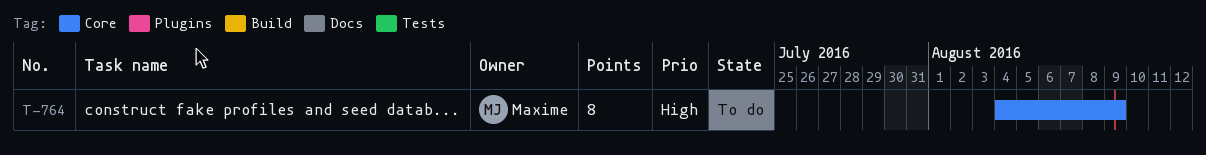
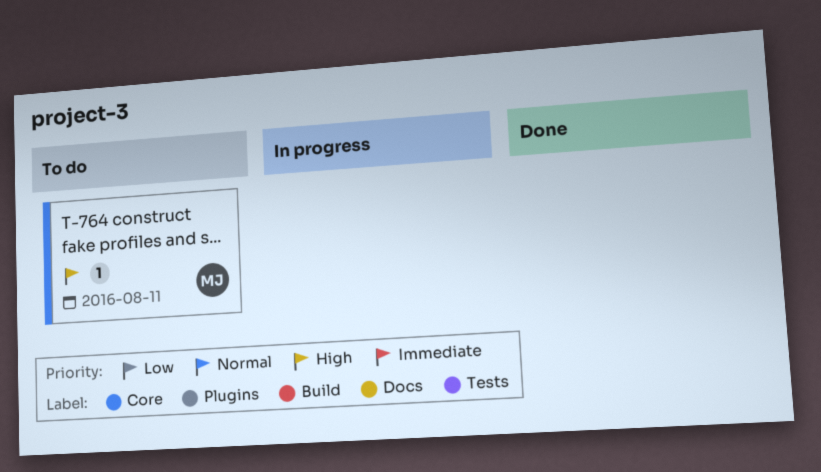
T-764, estimate: 8 -> 1
T-764, due: Aug 9 -> Aug 11

